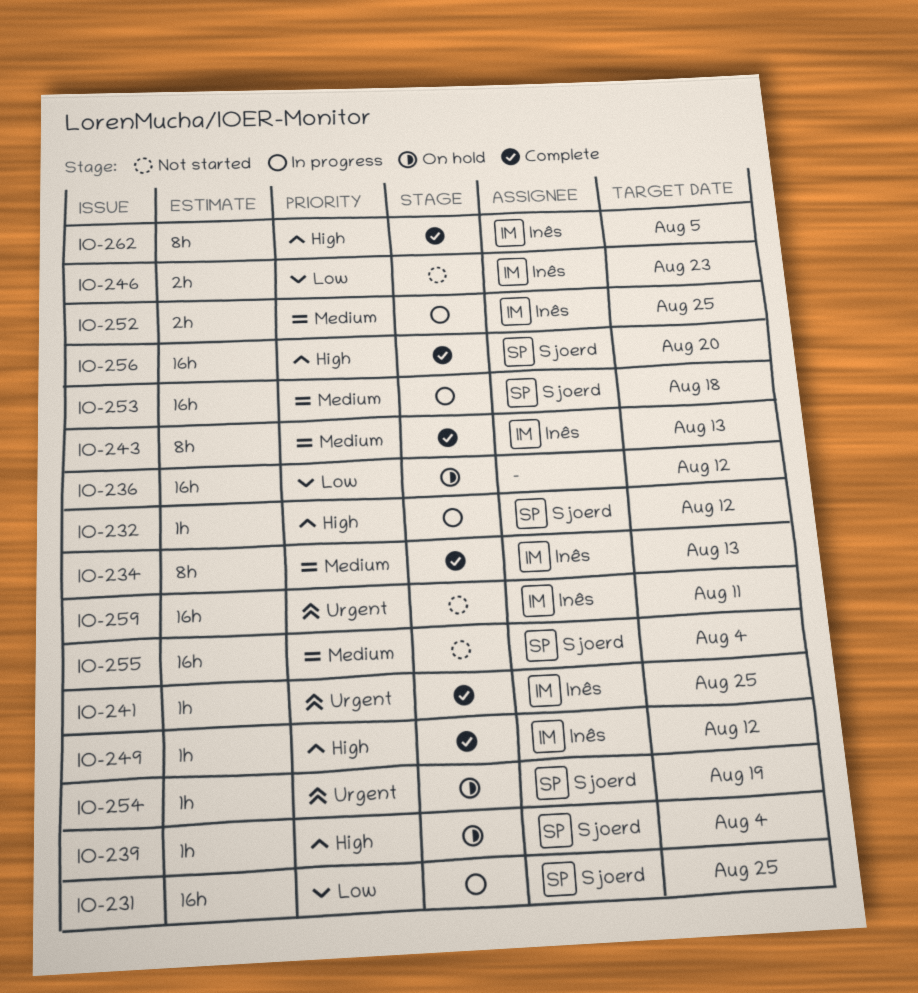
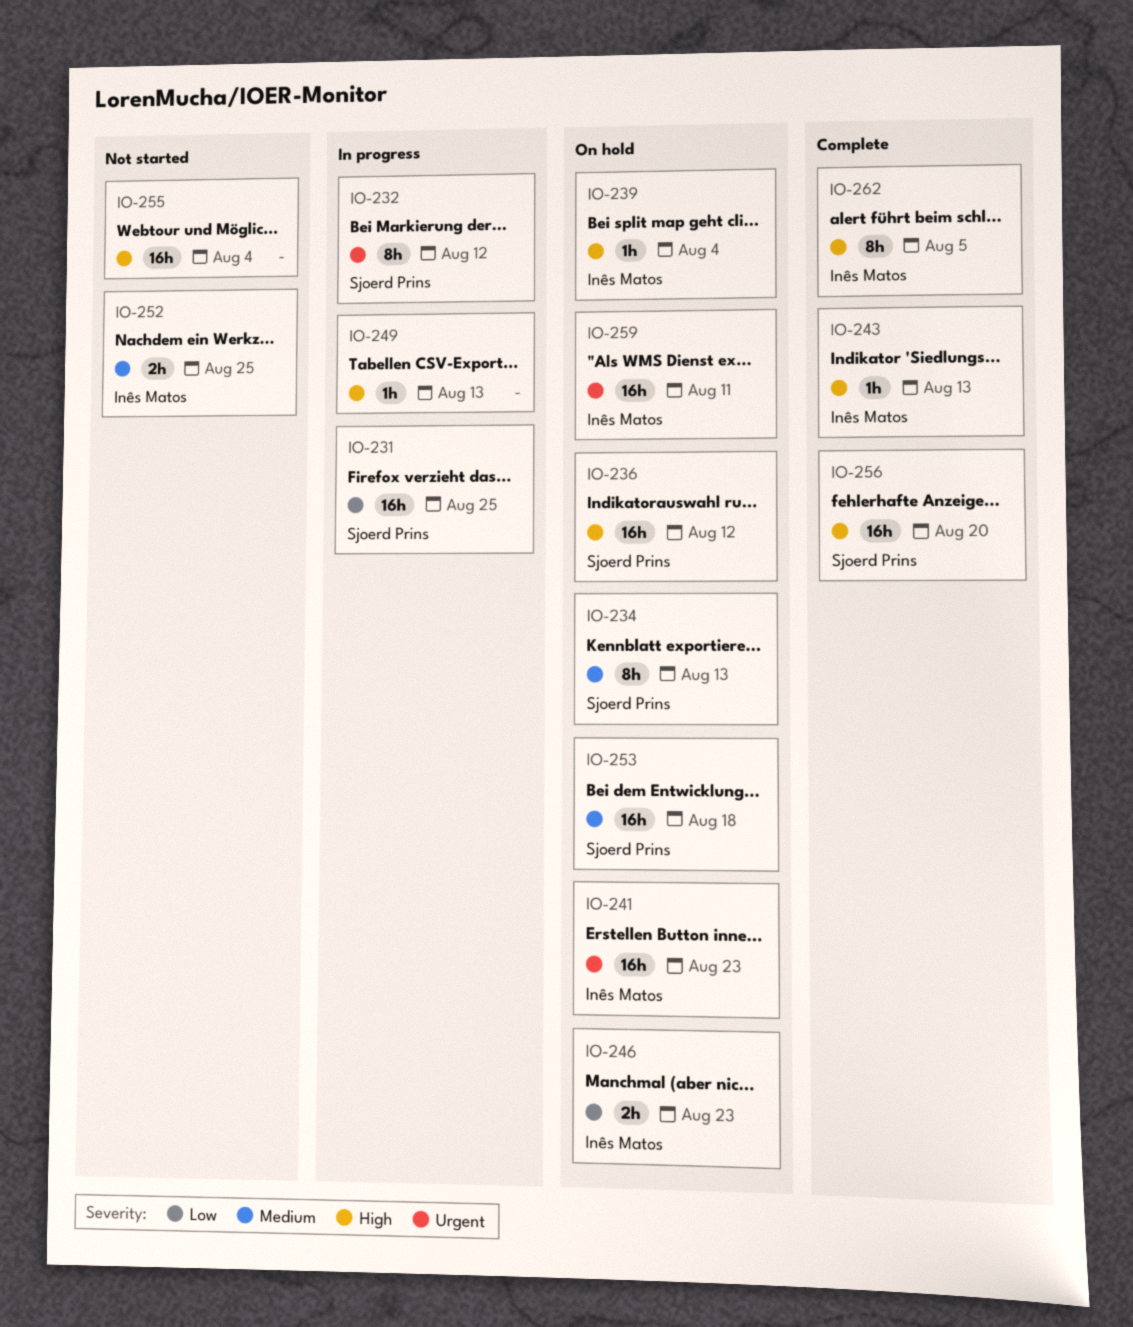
IO-232, priority: High -> Urgent
IO-232, estimate: 1h -> 8h
IO-234, status: Complete -> On hold
IO-234, owner: Inês Matos -> Sjoerd Prins
IO-236, owner: none -> Sjoerd Prins
IO-236, priority: Low -> High
IO-239, owner: Sjoerd Prins -> Inês Matos
IO-241, status: Complete -> On hold
IO-241, estimate: 1h -> 16h
IO-241, due: Aug 25 -> Aug 23
IO-243, priority: Medium -> High
IO-243, estimate: 8h -> 1h
IO-246, status: Not started -> On hold
IO-249, status: Complete -> In progress
IO-249, owner: Inês Matos -> none
IO-249, due: Aug 12 -> Aug 13
IO-252, status: In progress -> Not started
IO-253, status: In progress -> On hold
IO-254: present -> none
IO-255, owner: Sjoerd Prins -> none
IO-255, priority: Medium -> High
IO-259, status: Not started -> On hold

